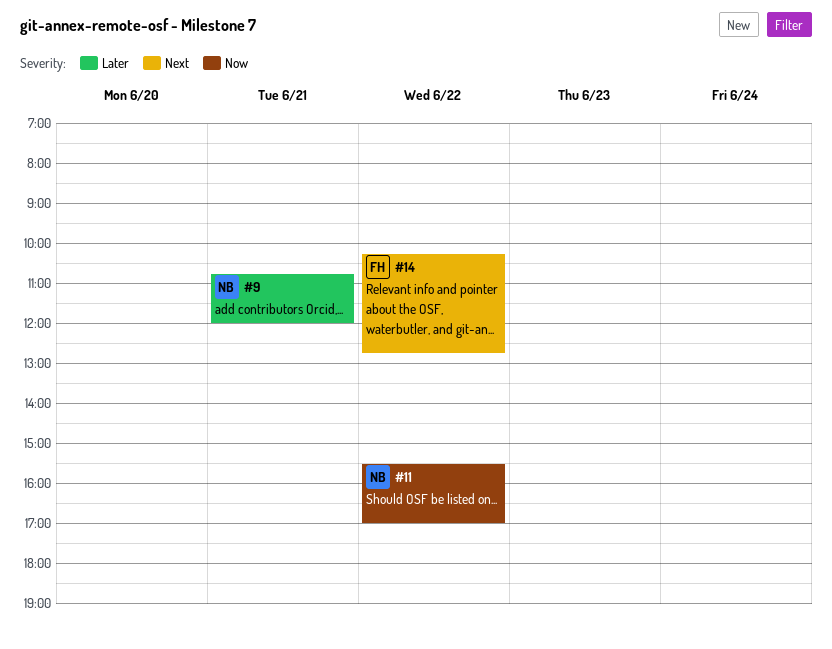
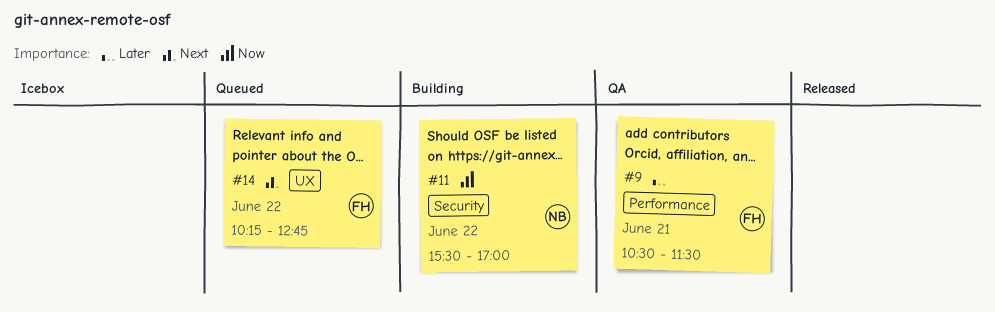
#9, owner: NB -> FH
#9, begins: 10:45 -> 10:30
#9, ends: 12:00 -> 11:30

